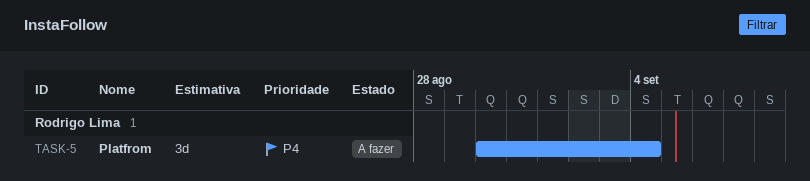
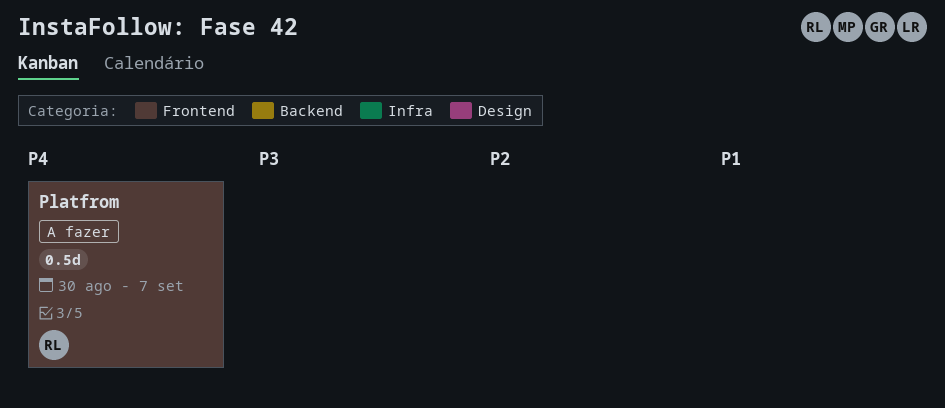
Platfrom, estimate: 3d -> 0.5d
Platfrom, due: Sep 4 -> Sep 7

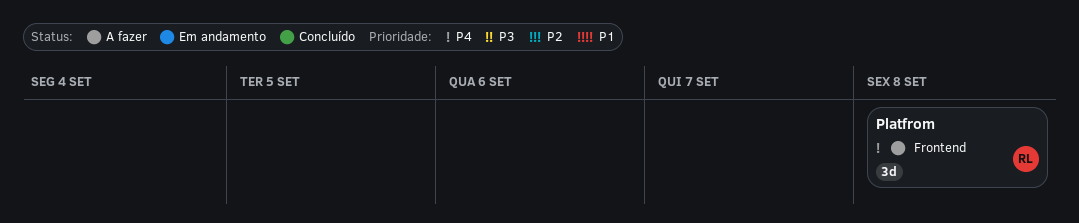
Platfrom, estimate: 0.5d -> 3d
Platfrom, due: Sep 7 -> Sep 8

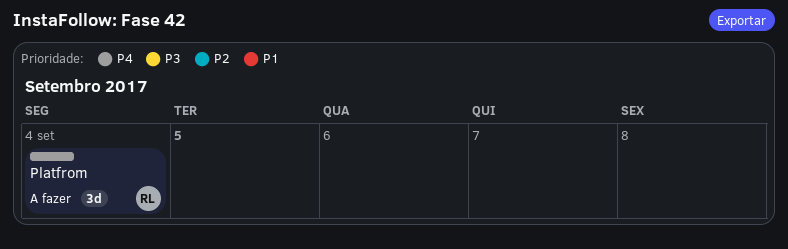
Platfrom, due: Sep 8 -> Sep 4

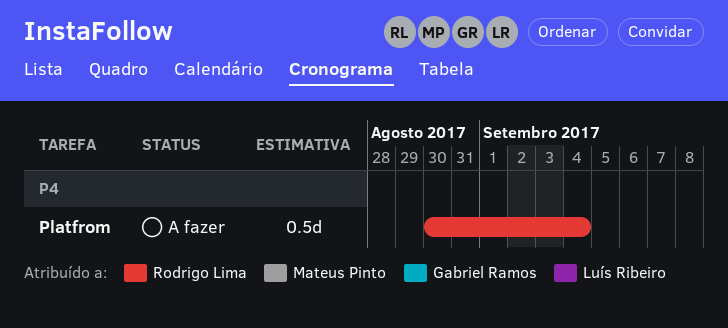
Platfrom, estimate: 3d -> 0.5d

